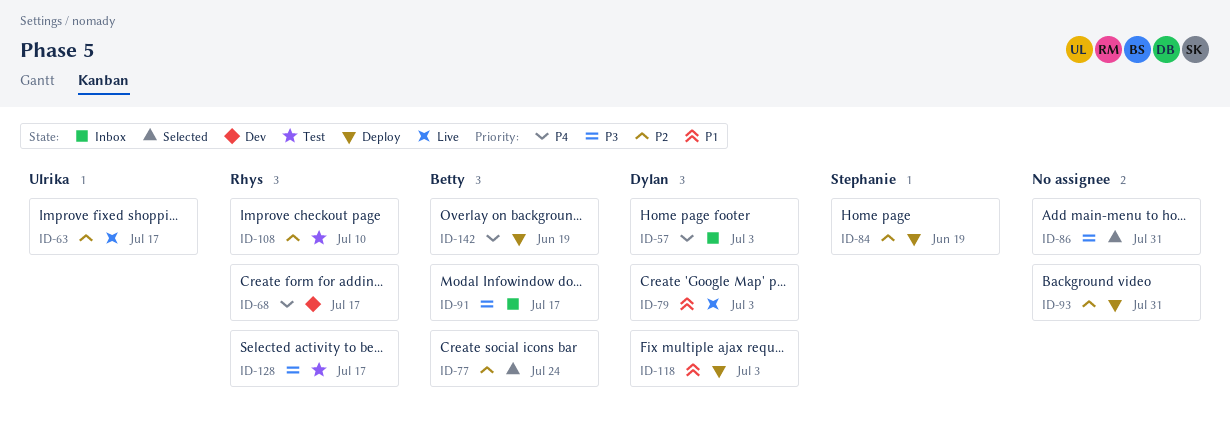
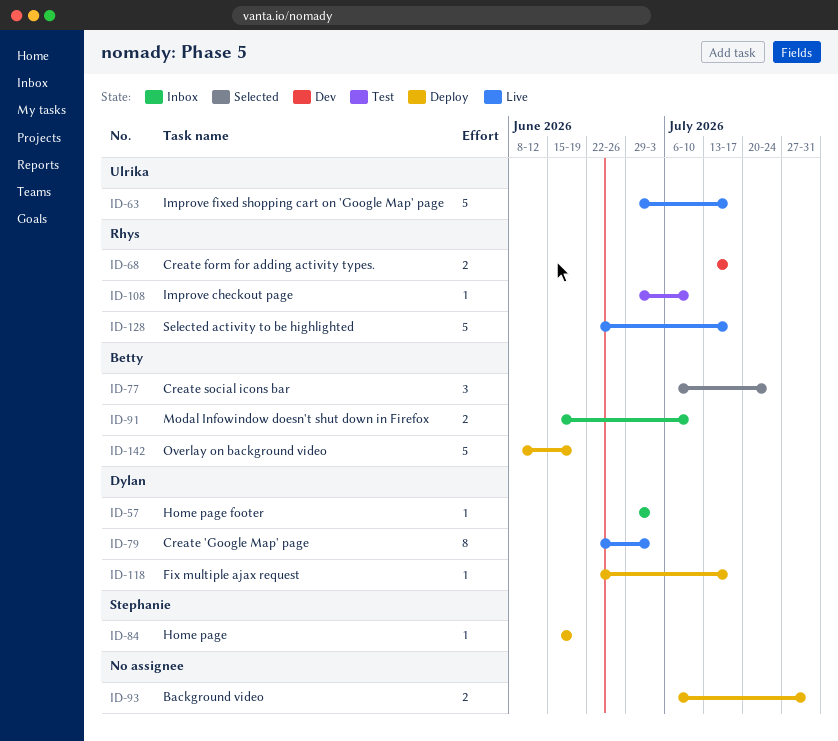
ID-86: present -> none
ID-91, due: Jul 17 -> Jul 10
ID-118, due: Jul 3 -> Jul 17
ID-128, status: Test -> Live

